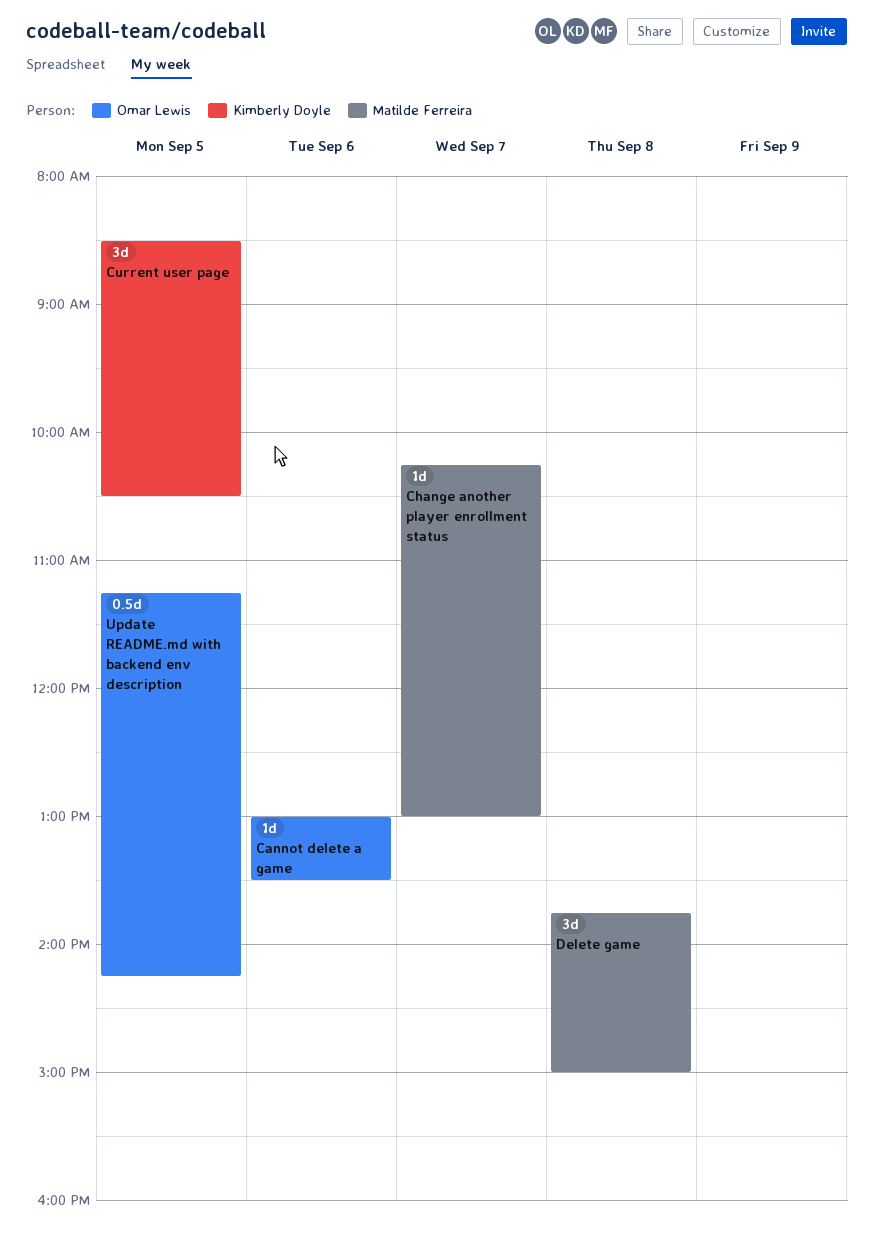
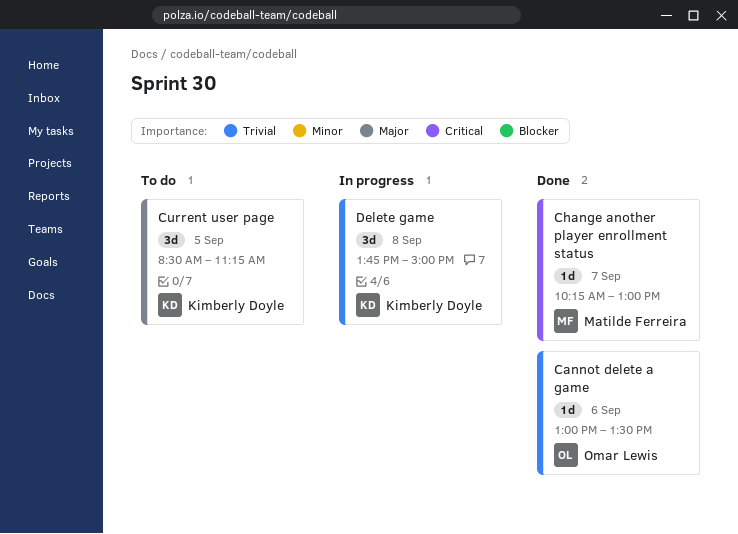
Current user page, ends: 10:30 -> 11:15
Delete game, owner: Matilde Ferreira -> Kimberly Doyle
Update README.md with backend env description: present -> none

